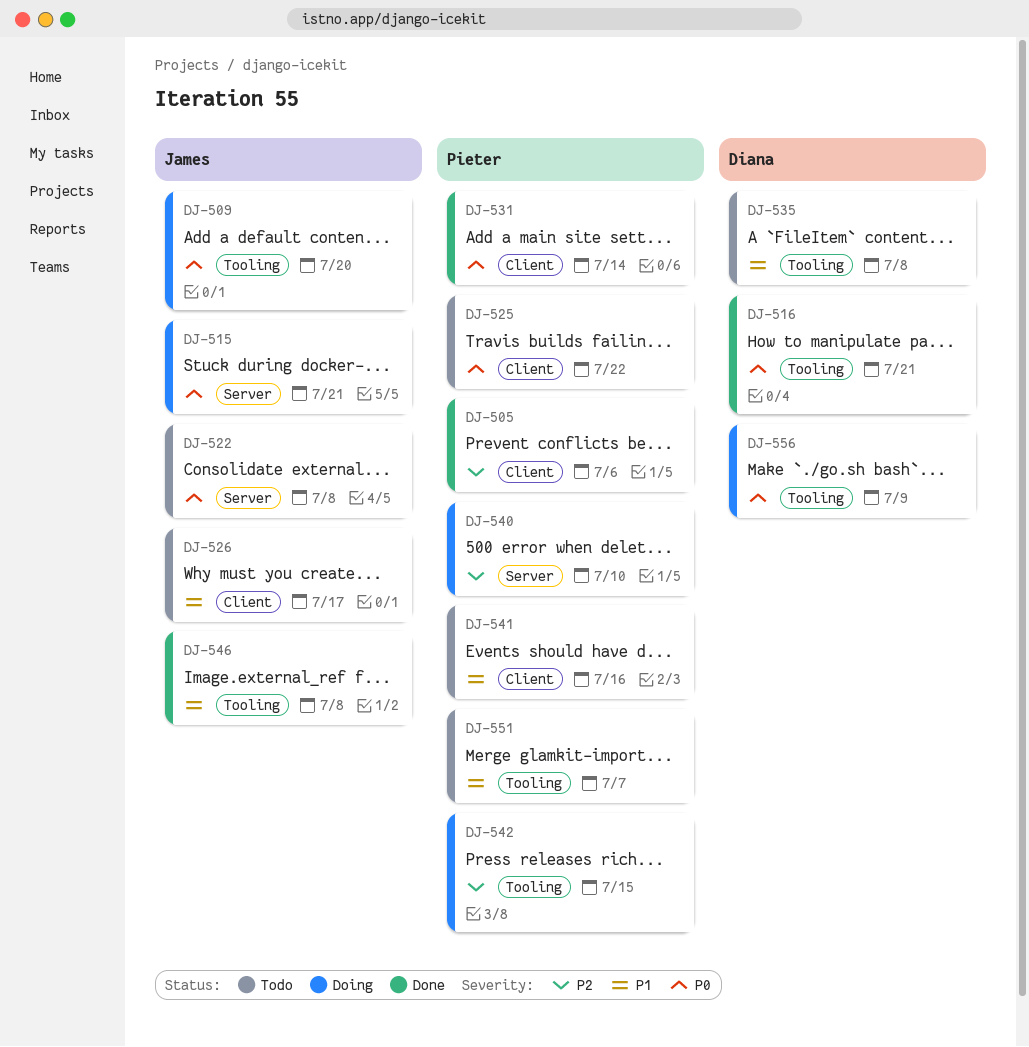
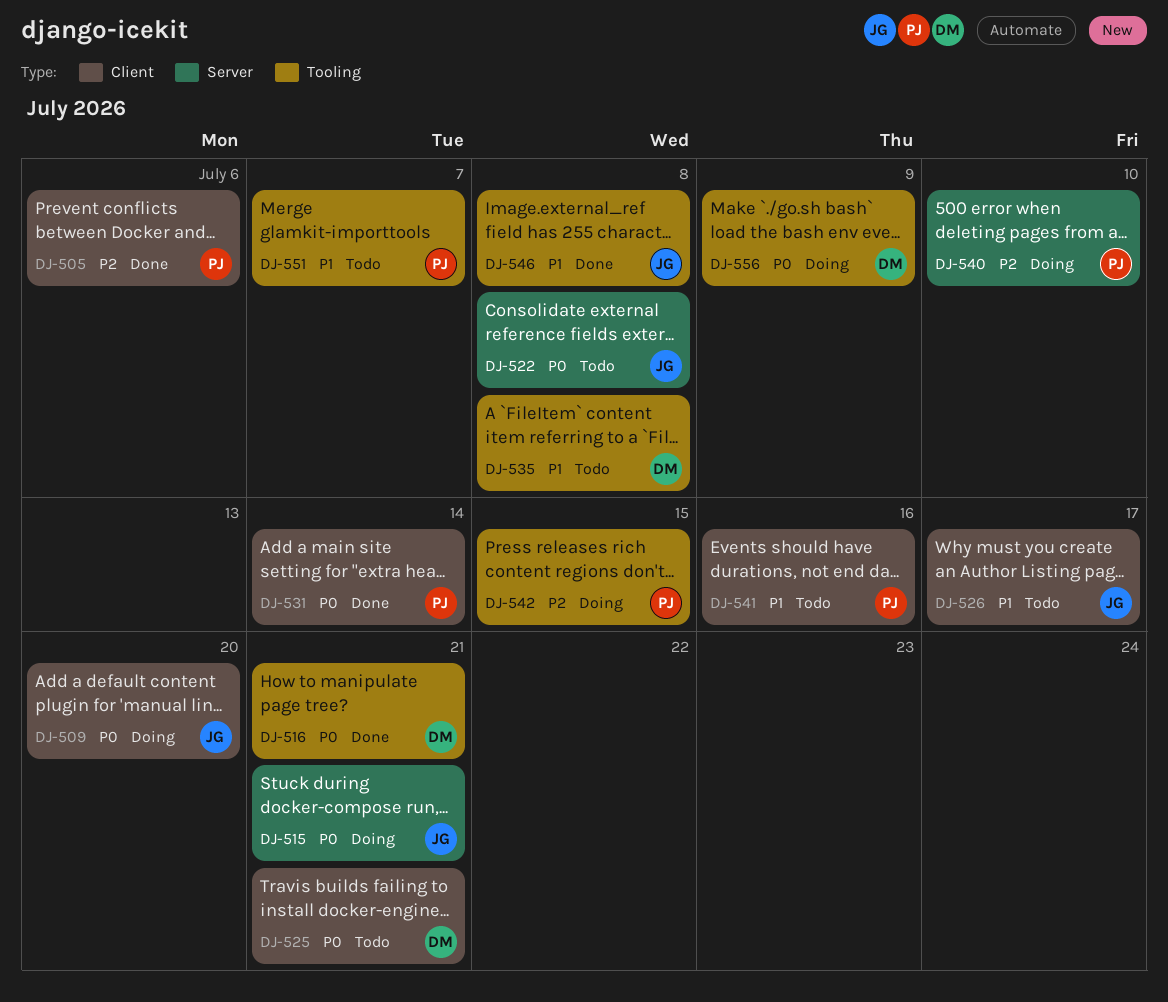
DJ-509, label: Tooling -> Client
DJ-525, owner: Pieter -> Diana
DJ-525, due: Jul 22 -> Jul 21

